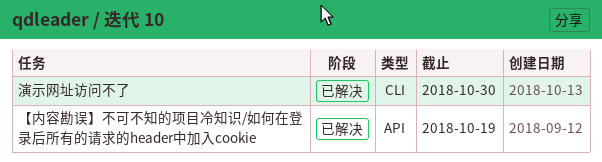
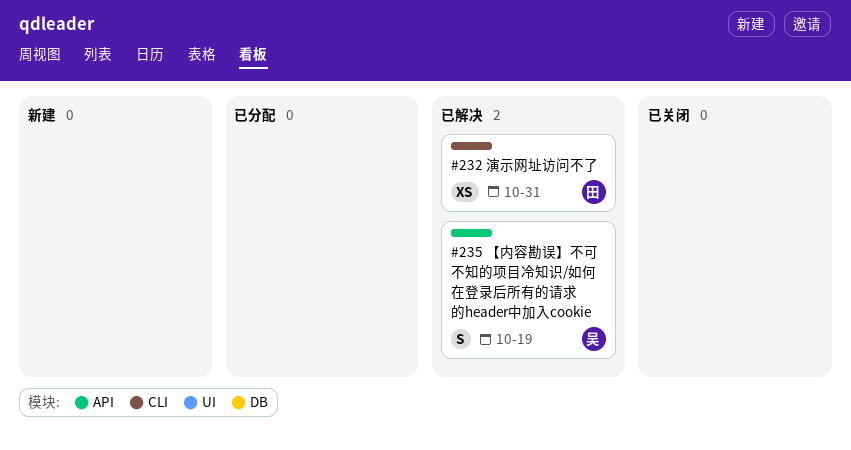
演示网址访问不了, due: Oct 30 -> Oct 31

